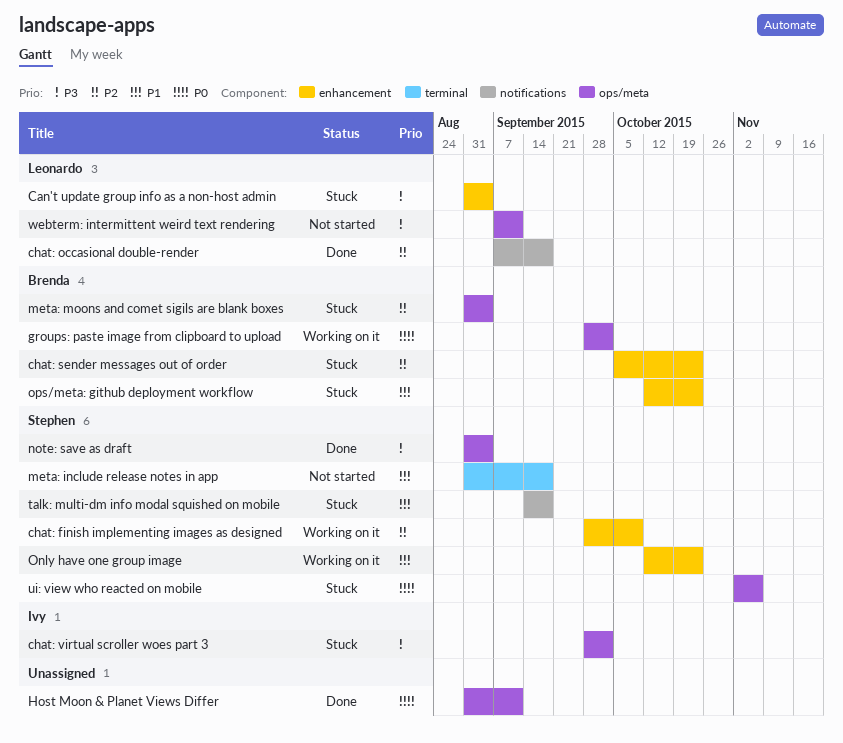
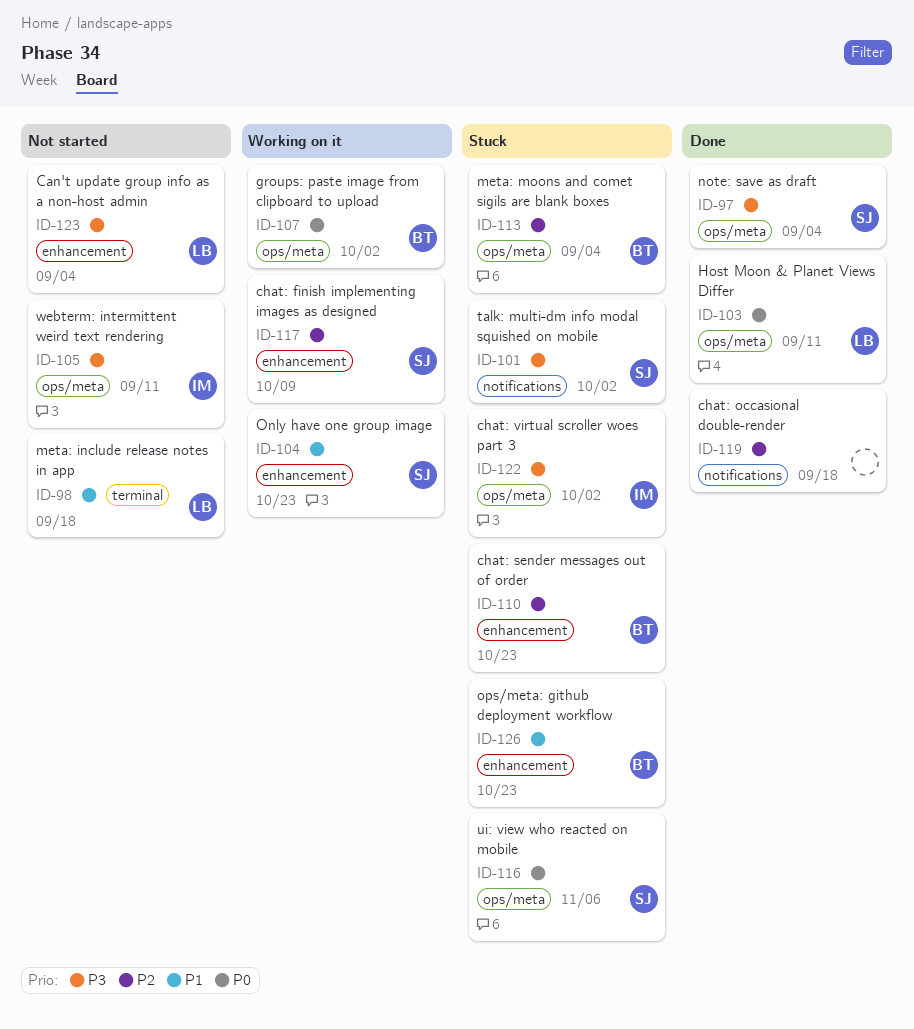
Can't update group info as a non-host admin, status: Stuck -> Not started
chat: occasional double-render, owner: Leonardo -> none
Host Moon & Planet Views Differ, owner: none -> Leonardo
meta: include release notes in app, owner: Stephen -> Leonardo
talk: multi-dm info modal squished on mobile, priority: P1 -> P3
talk: multi-dm info modal squished on mobile, due: Sep 18 -> Oct 2
webterm: intermittent weird text rendering, owner: Leonardo -> Ivy

